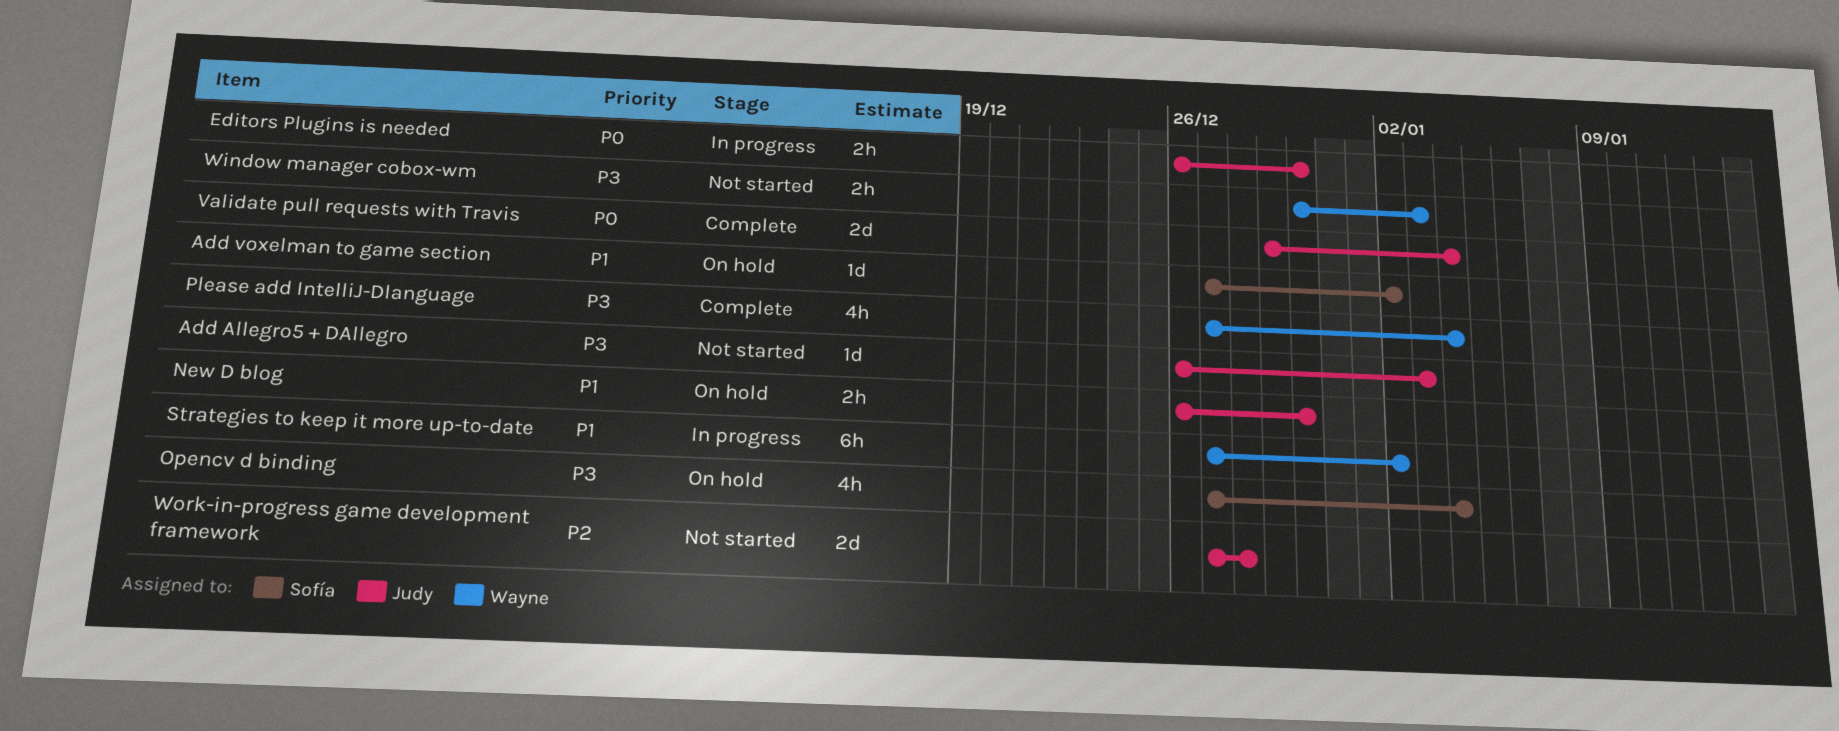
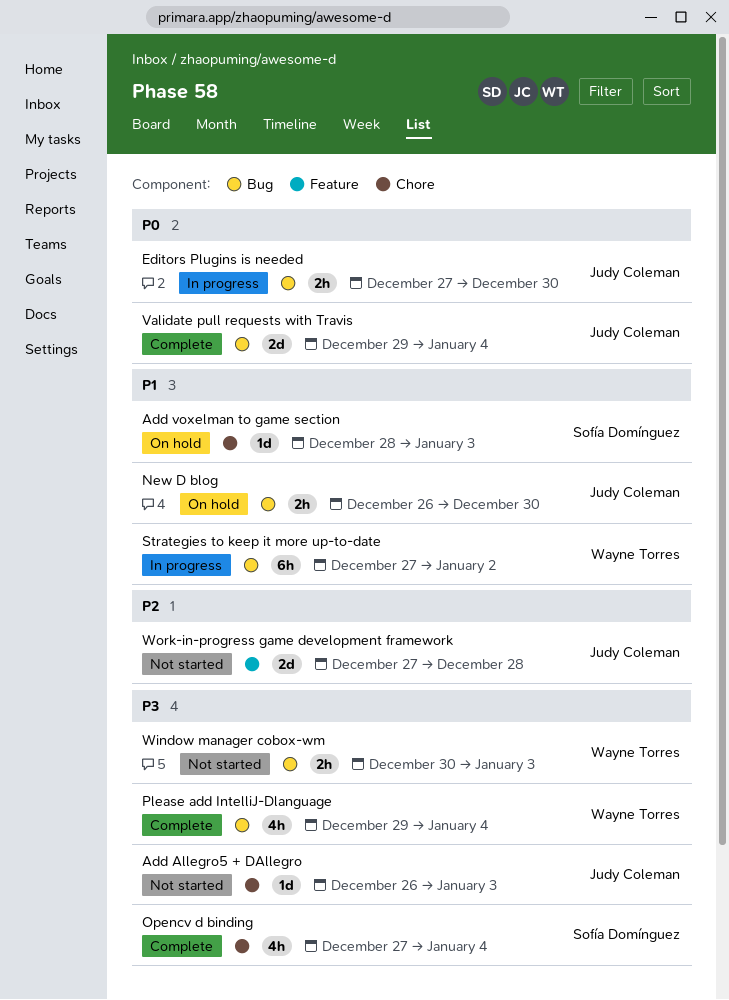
Add voxelman to game section, start: Dec 27 -> Dec 28
Add voxelman to game section, due: Jan 2 -> Jan 3
Editors Plugins is needed, start: Dec 26 -> Dec 27
Opencv d binding, status: On hold -> Complete
Please add IntelliJ-Dlanguage, start: Dec 27 -> Dec 29

